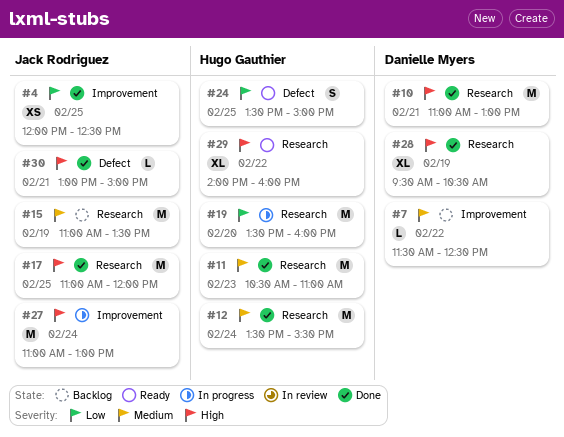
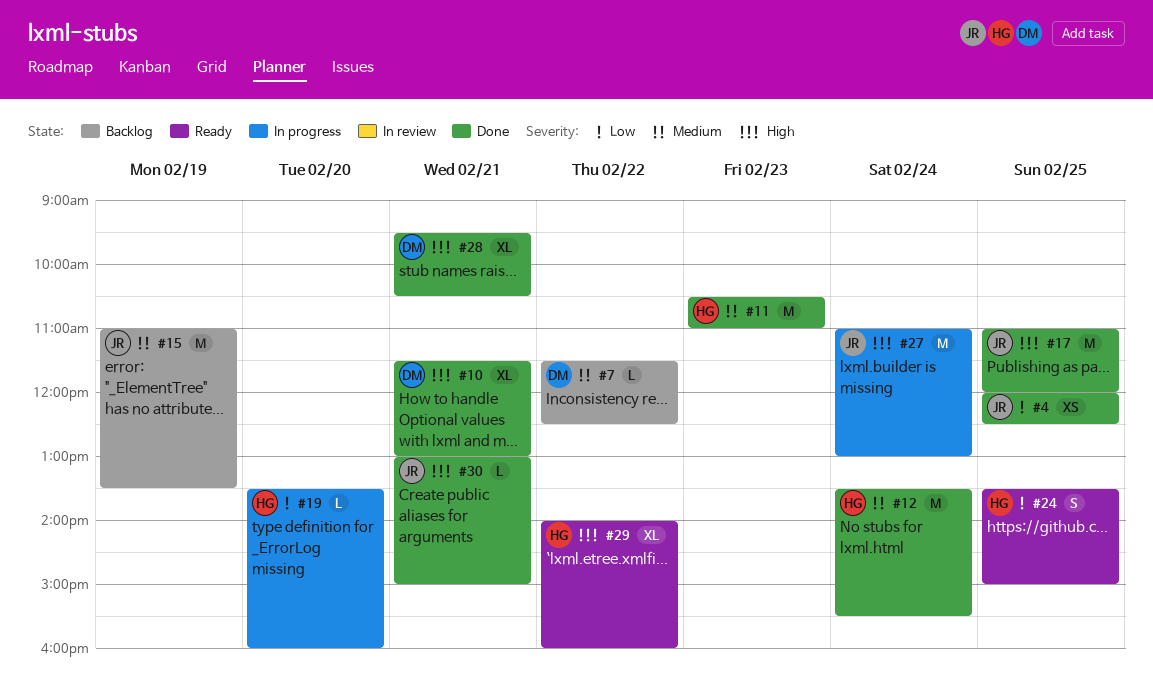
#10, estimate: M -> XL
#10, begins: 11:00 -> 11:30
#19, estimate: M -> L
#28, day: Feb 19 -> Feb 21

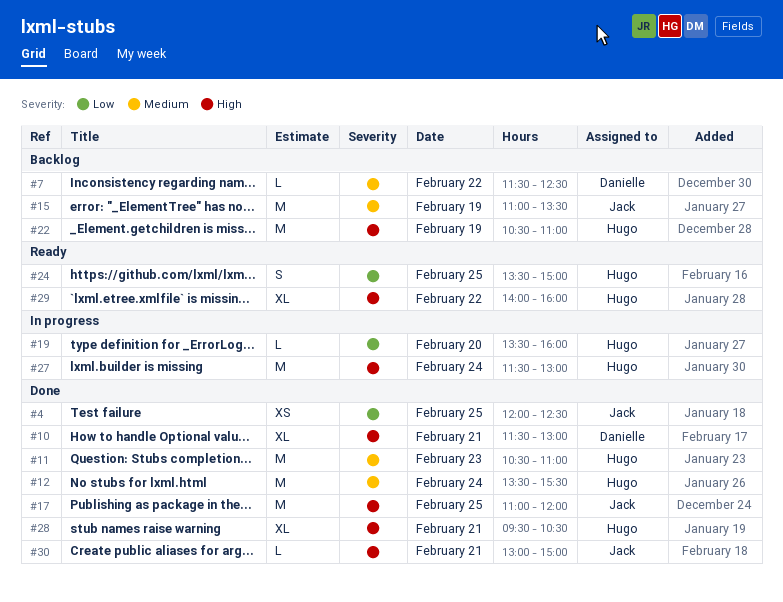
#22: none -> present
#27, owner: Jack -> Hugo
#27, begins: 11:00 -> 11:30
#28, owner: Danielle -> Hugo

